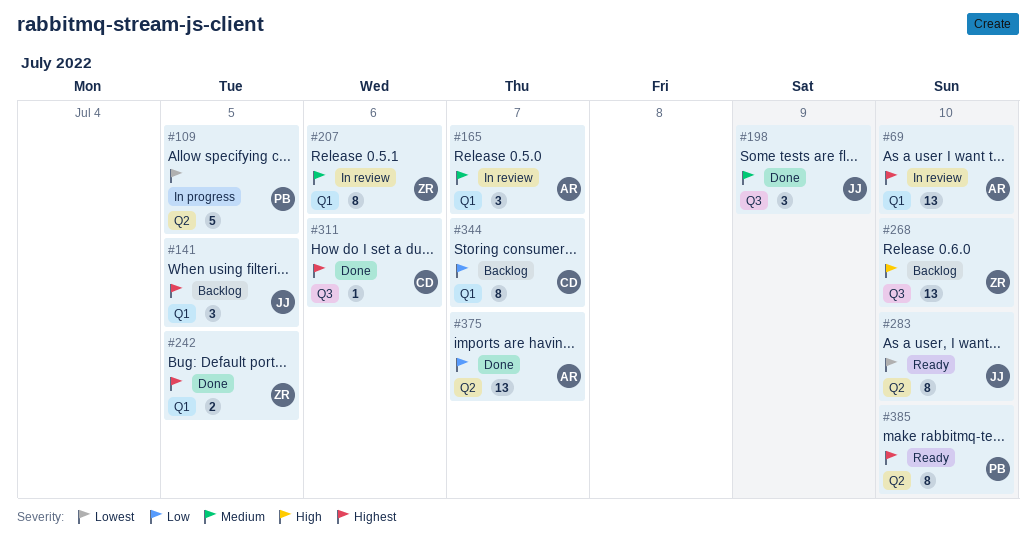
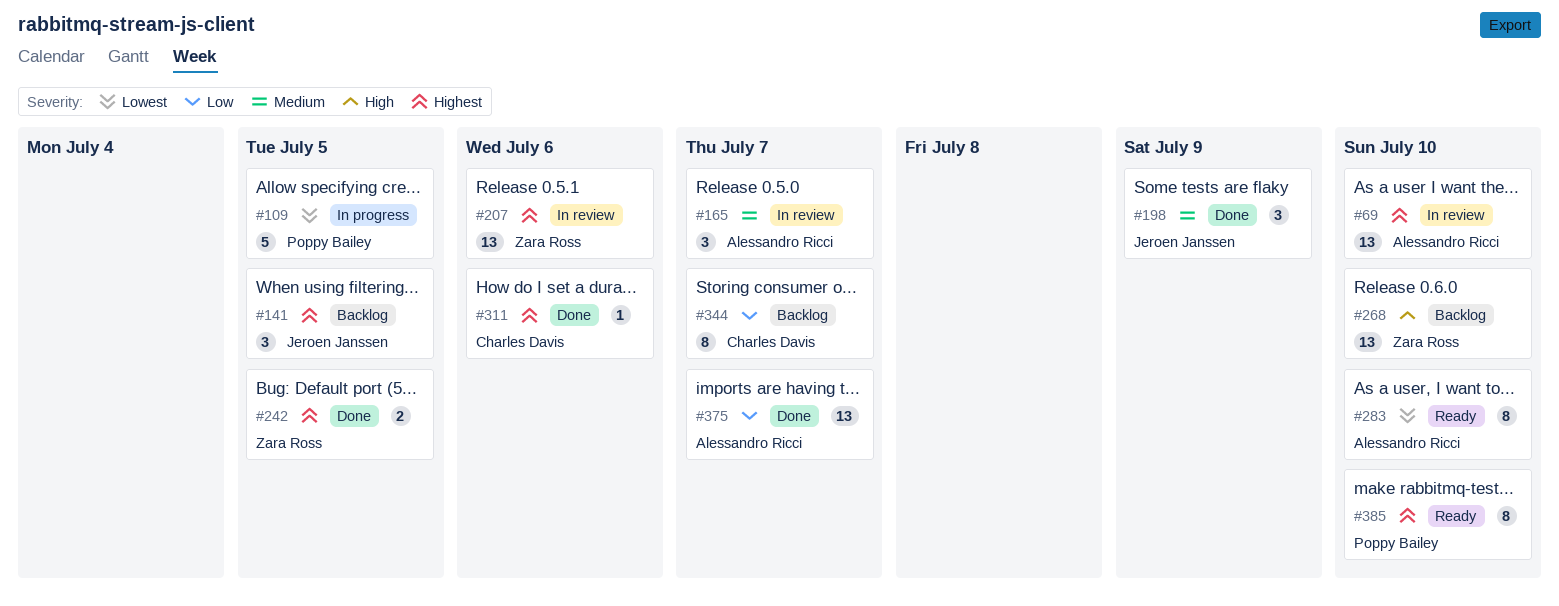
#207, priority: Medium -> Highest
#207, estimate: 8 -> 13
#283, owner: Jeroen Janssen -> Alessandro Ricci

